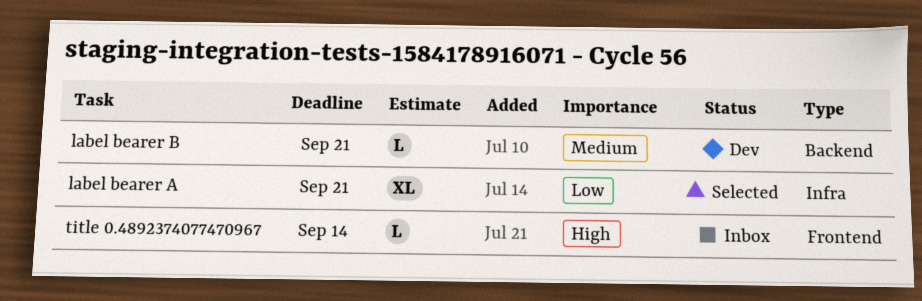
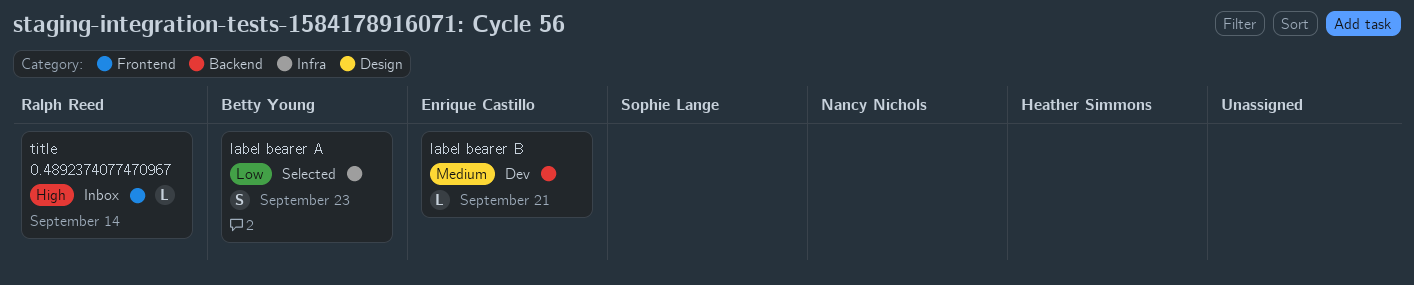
label bearer A, estimate: XL -> S
label bearer A, due: Sep 21 -> Sep 23

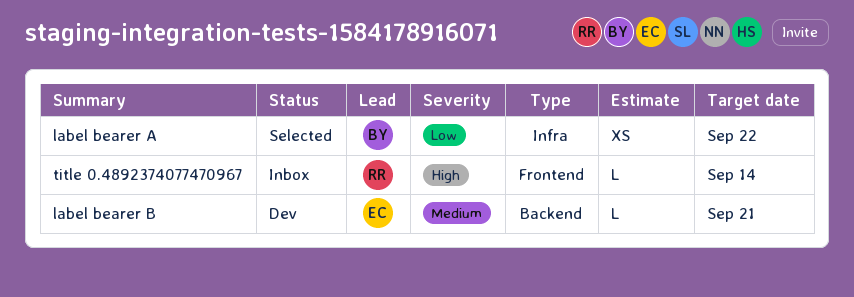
label bearer A, estimate: S -> XS
label bearer A, due: Sep 23 -> Sep 22

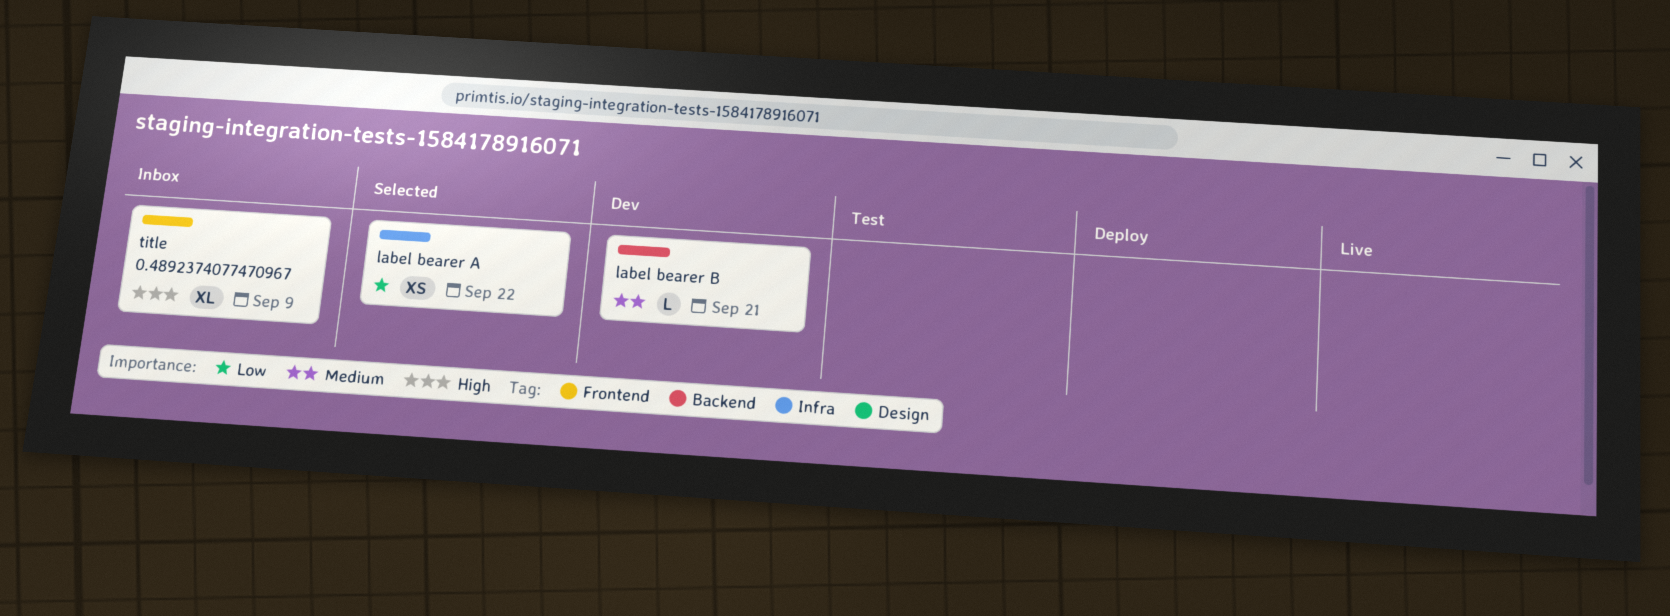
title 0.4892374077470967, estimate: L -> XL
title 0.4892374077470967, due: Sep 14 -> Sep 9

